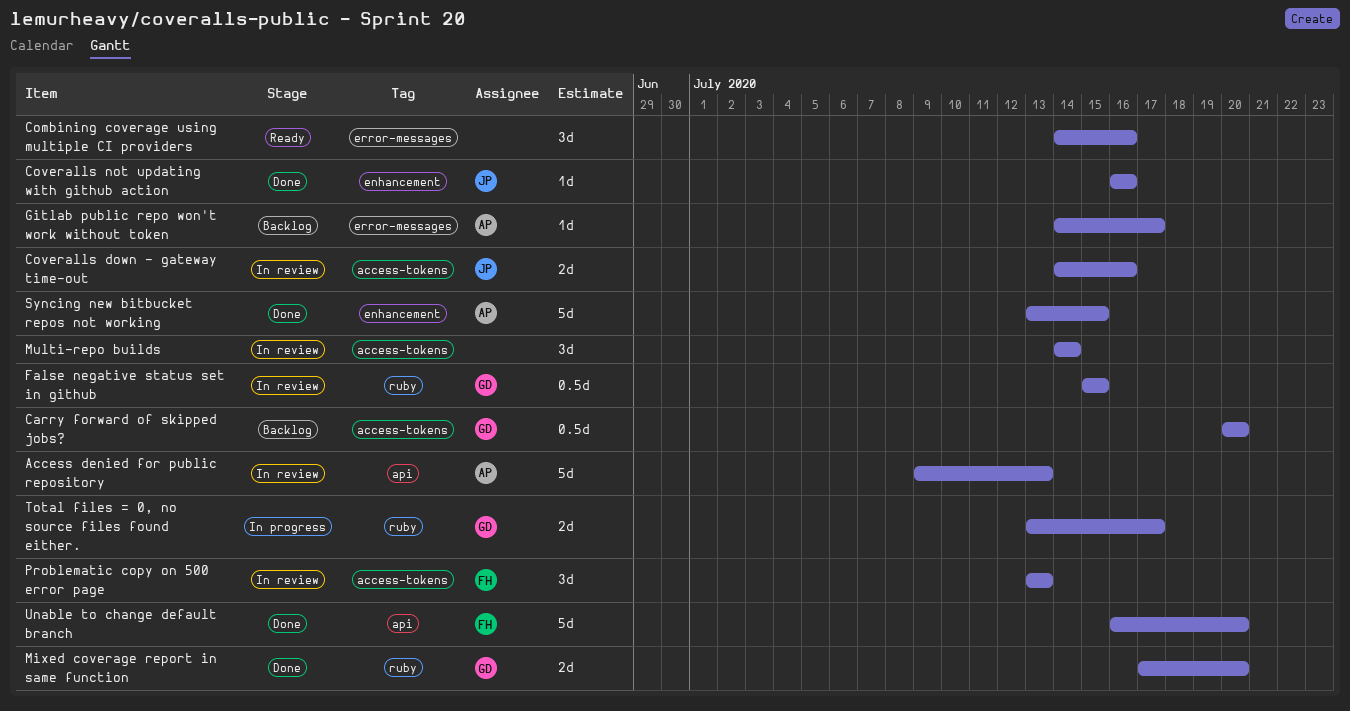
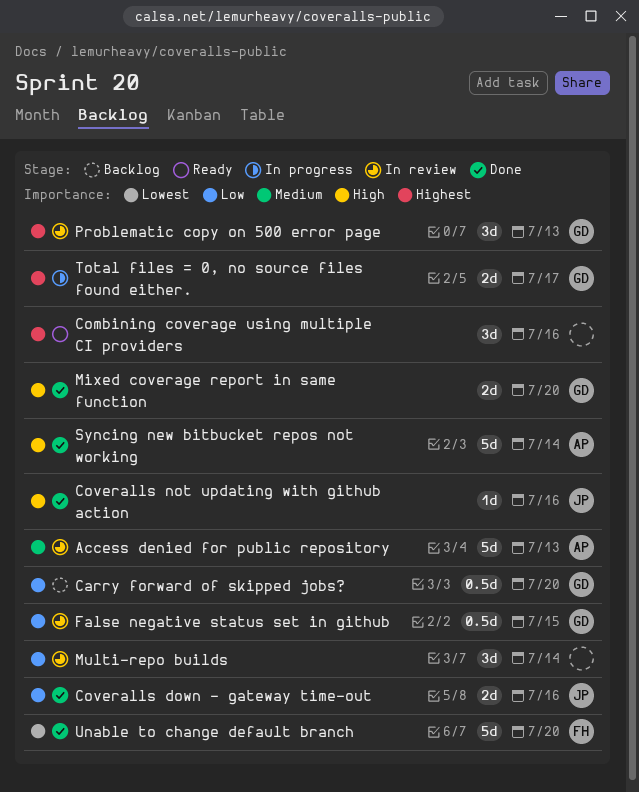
Coveralls down - gateway time-out, status: In review -> Done
Gitlab public repo won't work without token: present -> none
Problematic copy on 500 error page, owner: FH -> GD
Syncing new bitbucket repos not working, due: Jul 15 -> Jul 14

